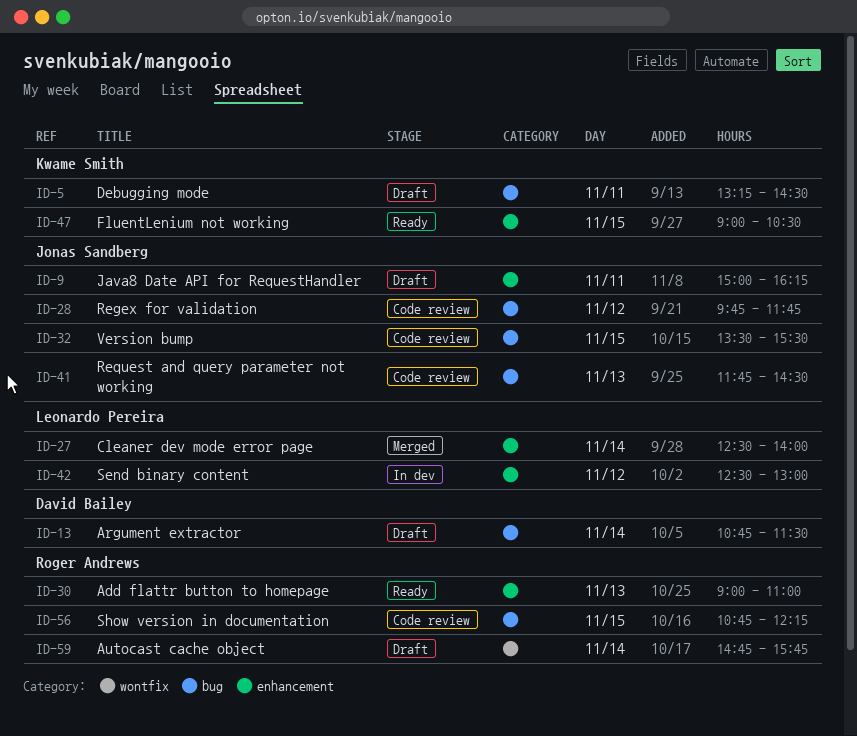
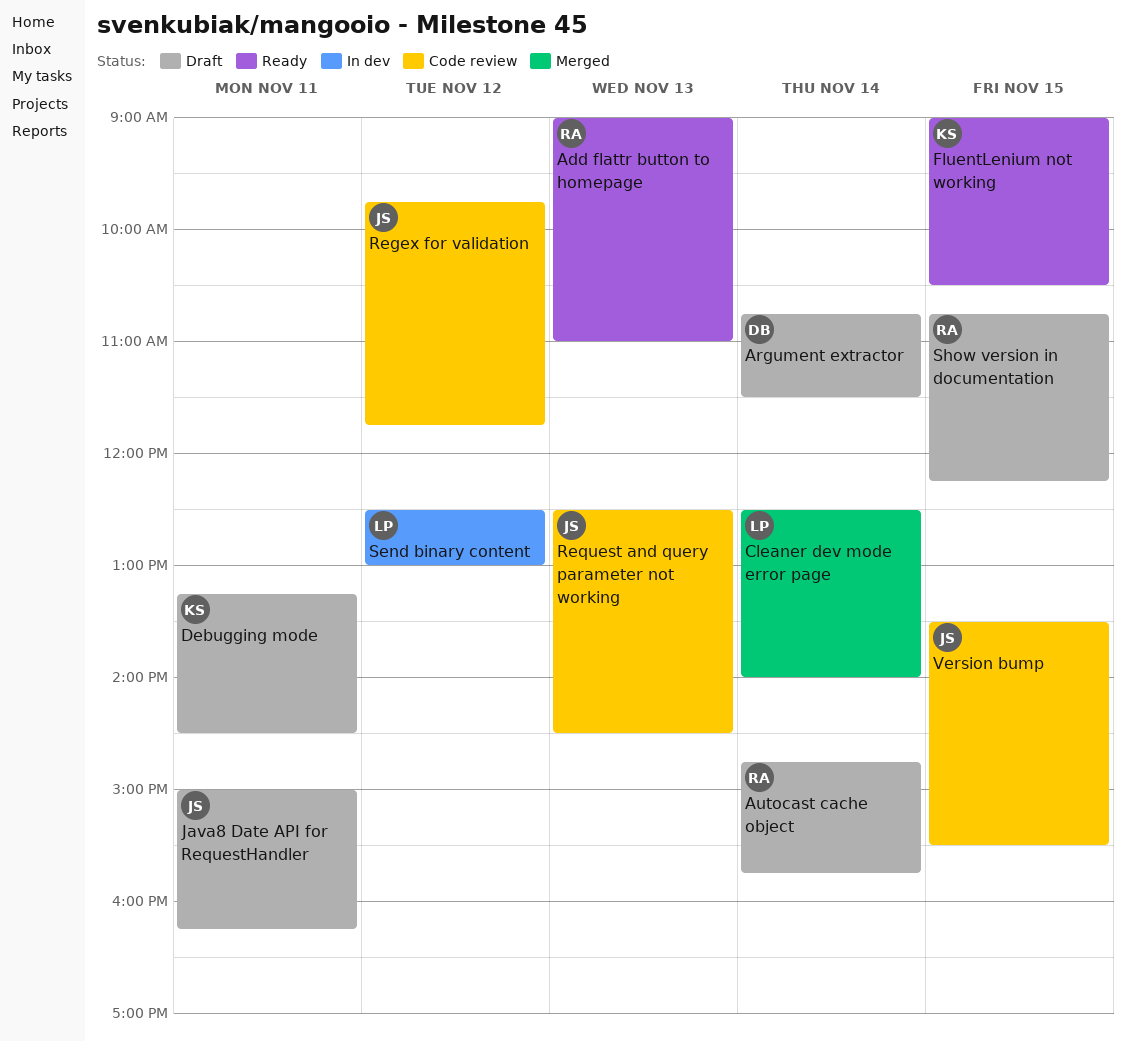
Request and query parameter not working, begins: 11:45 -> 12:30
Show version in documentation, status: Code review -> Draft

